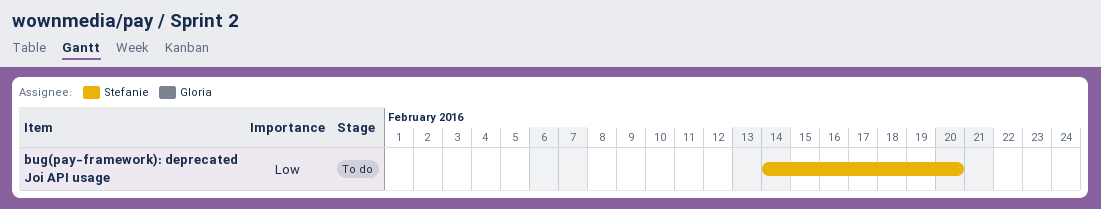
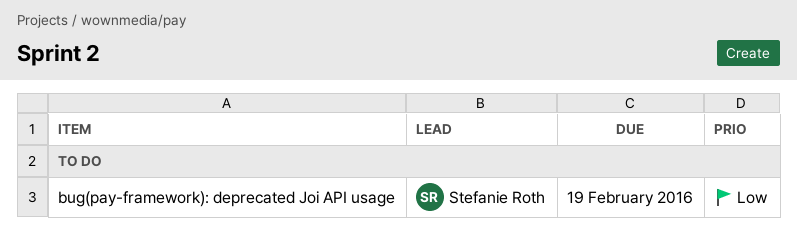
bug(pay-framework): deprecated Joi API usage, due: Feb 20 -> Feb 19

